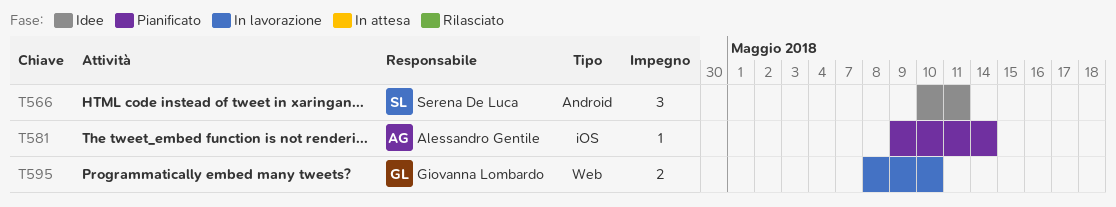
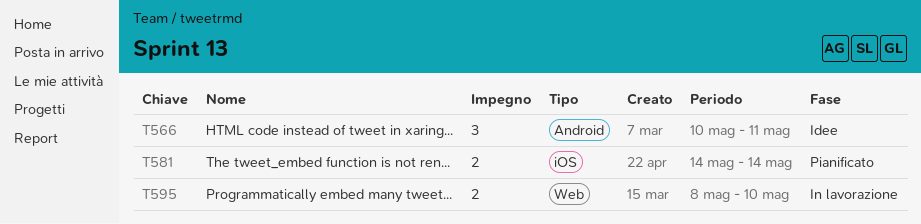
T581, estimate: 1 -> 2
T581, start: May 9 -> May 14

